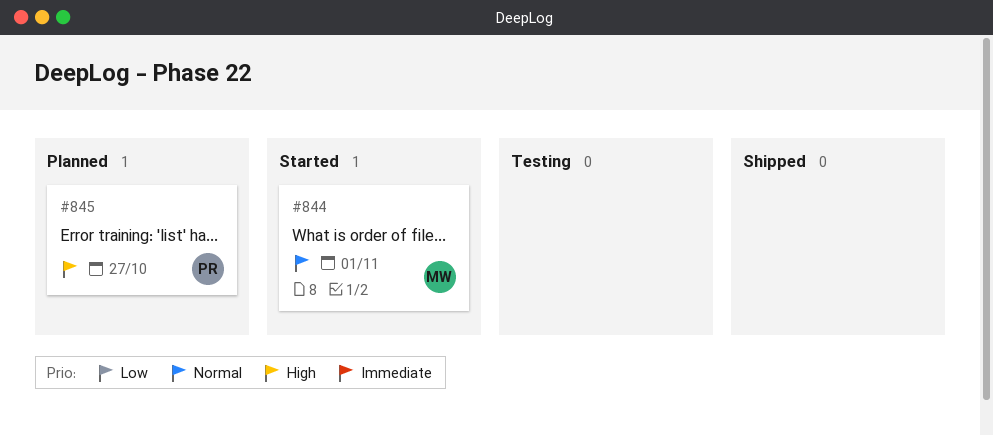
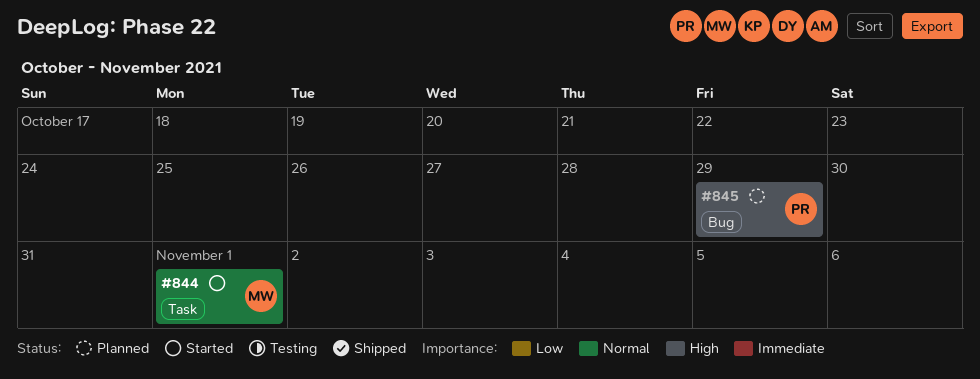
#845, due: Oct 27 -> Oct 29

